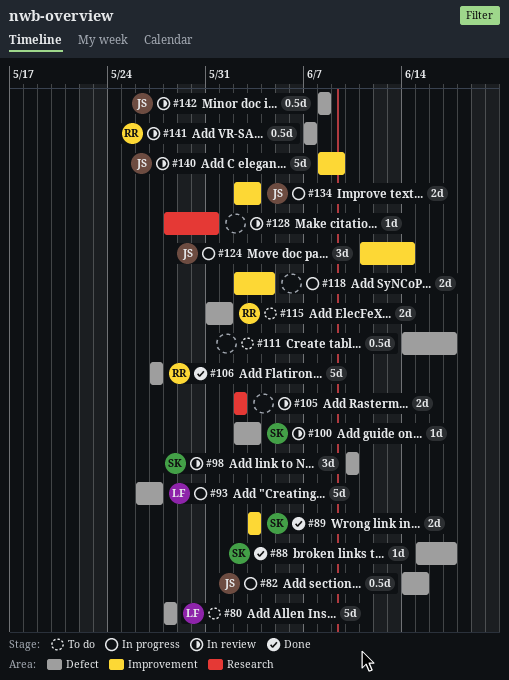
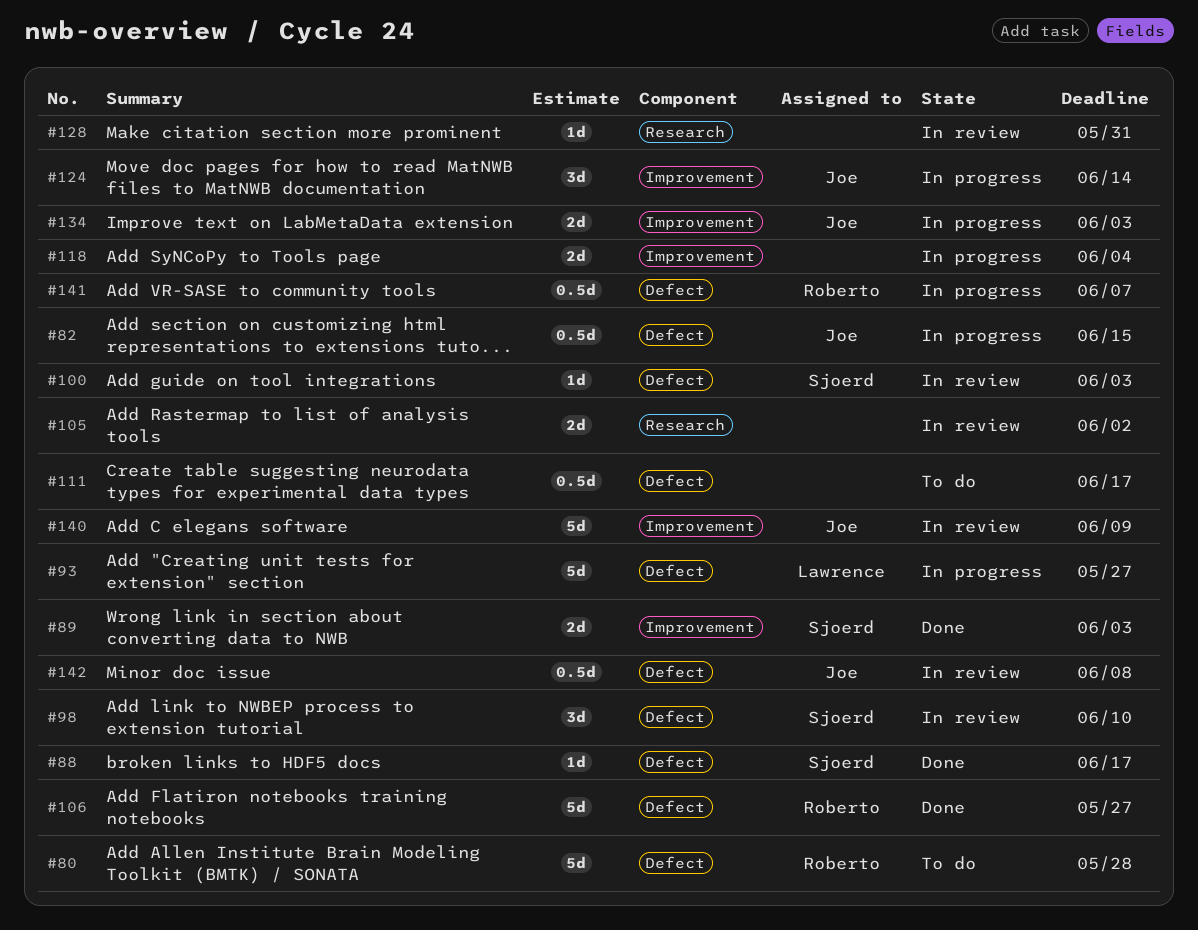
#80, owner: Lawrence -> Roberto
#115: present -> none
#141, status: In review -> In progress

